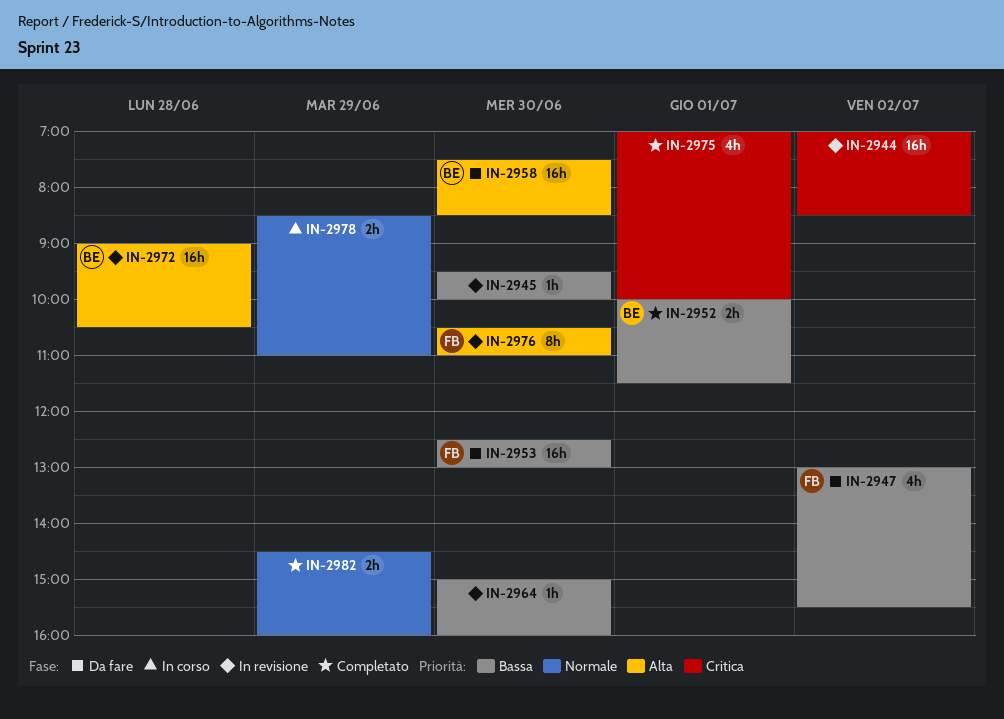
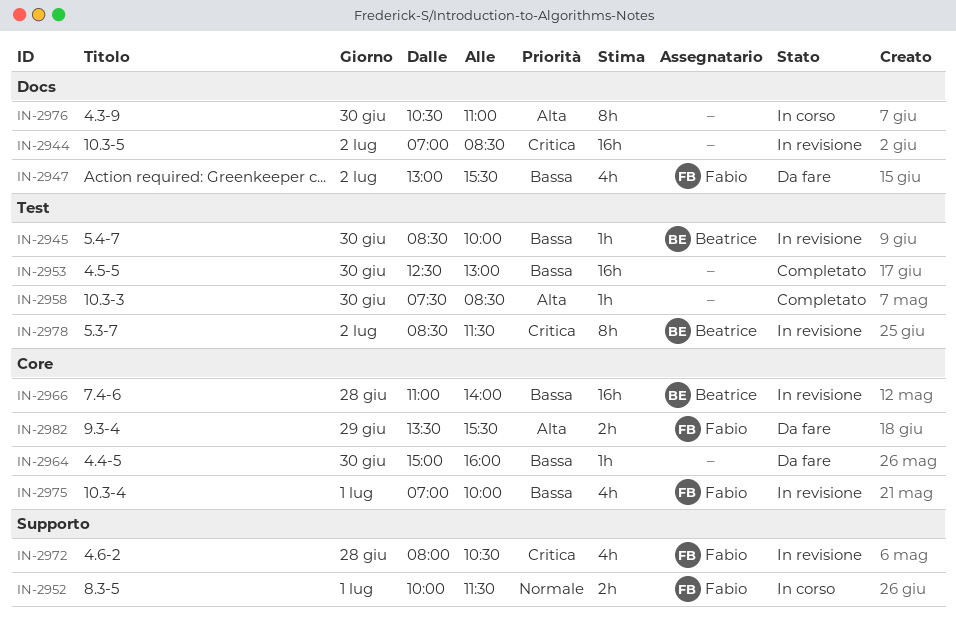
IN-2945, owner: none -> Beatrice
IN-2945, begins: 09:30 -> 08:30
IN-2952, status: Completato -> In corso
IN-2952, owner: Beatrice -> Fabio
IN-2952, priority: Bassa -> Normale
IN-2953, status: Da fare -> Completato
IN-2953, owner: Fabio -> none
IN-2958, status: Da fare -> Completato
IN-2958, owner: Beatrice -> none
IN-2958, estimate: 16h -> 1h
IN-2964, status: In revisione -> Da fare
IN-2966: none -> present
IN-2972, owner: Beatrice -> Fabio
IN-2972, priority: Alta -> Critica
IN-2972, estimate: 16h -> 4h
IN-2972, begins: 09:00 -> 08:00
IN-2975, status: Completato -> In revisione
IN-2975, owner: none -> Fabio
IN-2975, priority: Critica -> Bassa
IN-2976, status: In revisione -> In corso
IN-2976, owner: Fabio -> none
IN-2978, status: In corso -> In revisione
IN-2978, owner: none -> Beatrice
IN-2978, priority: Normale -> Critica
IN-2978, estimate: 2h -> 8h
IN-2978, day: Jun 29 -> Jul 2
IN-2978, ends: 11:00 -> 11:30
IN-2982, status: Completato -> Da fare
IN-2982, owner: none -> Fabio
IN-2982, priority: Normale -> Alta
IN-2982, begins: 14:30 -> 13:30
IN-2982, ends: 16:00 -> 15:30

